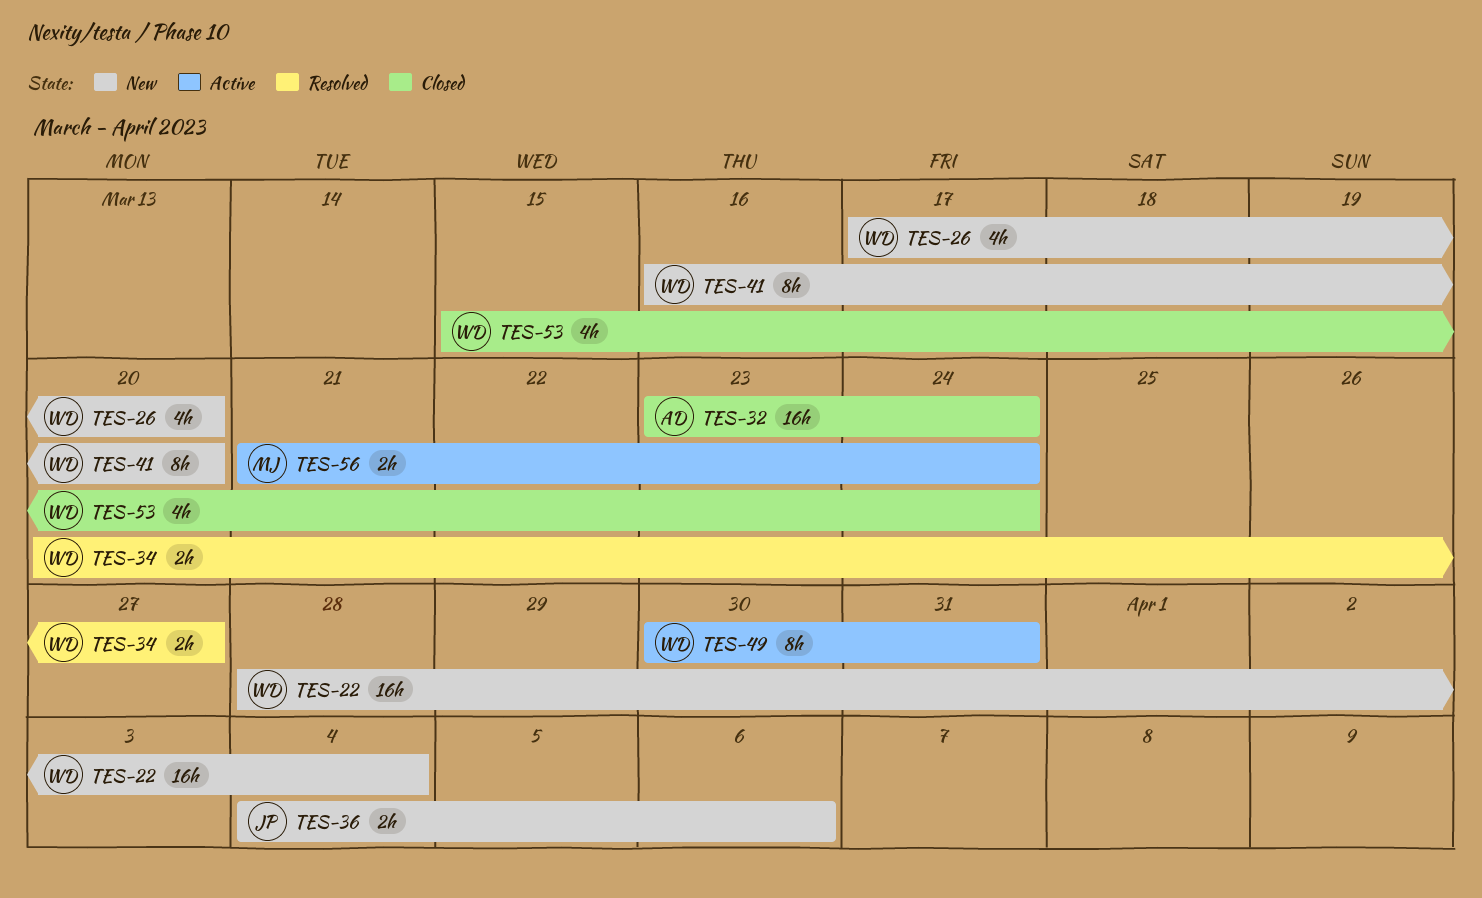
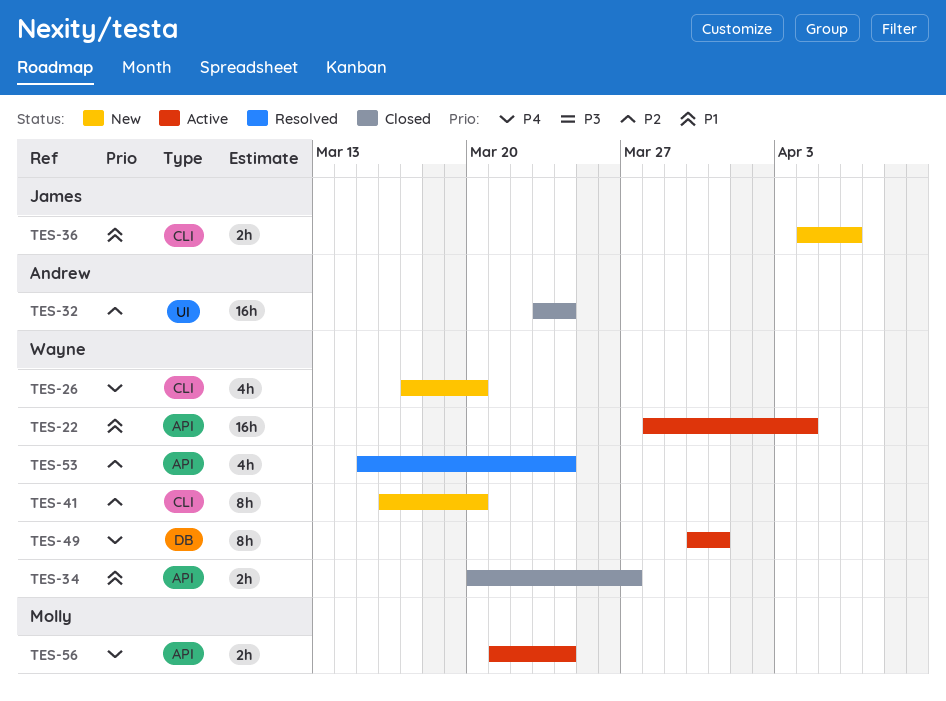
TES-22, status: New -> Active
TES-34, status: Resolved -> Closed
TES-53, status: Closed -> Resolved

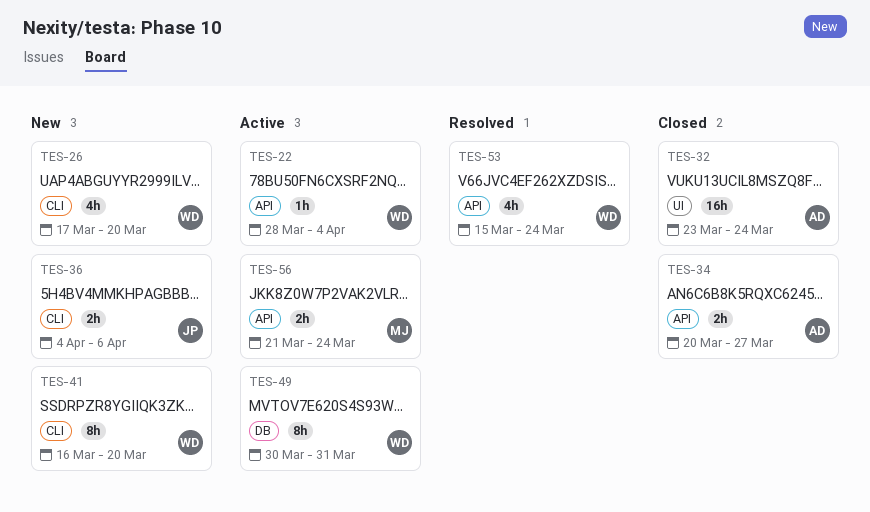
TES-22, estimate: 16h -> 1h
TES-34, owner: Wayne -> Andrew

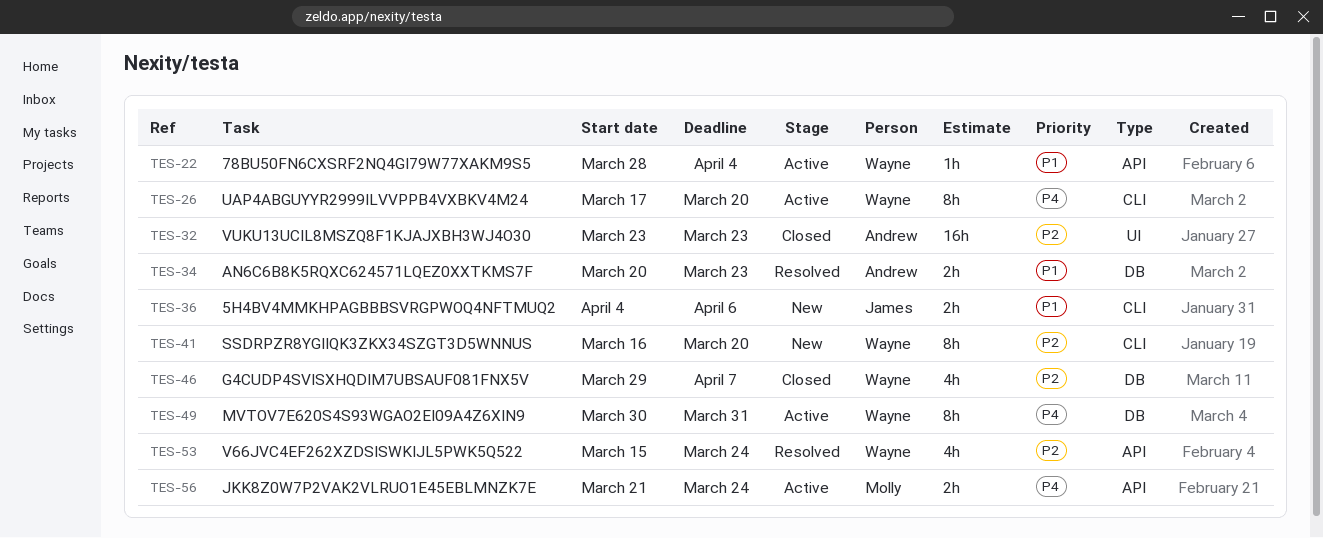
TES-26, status: New -> Active
TES-26, estimate: 4h -> 8h
TES-32, due: Mar 24 -> Mar 23
TES-34, status: Closed -> Resolved
TES-34, label: API -> DB
TES-34, due: Mar 27 -> Mar 23
TES-46: none -> present

